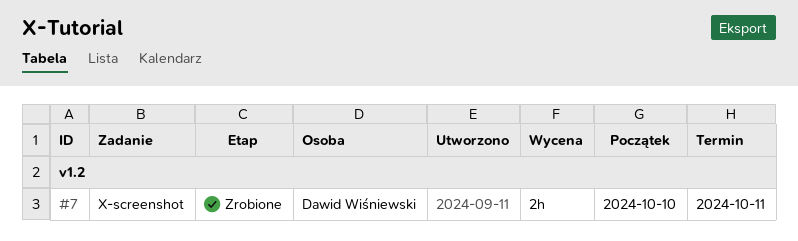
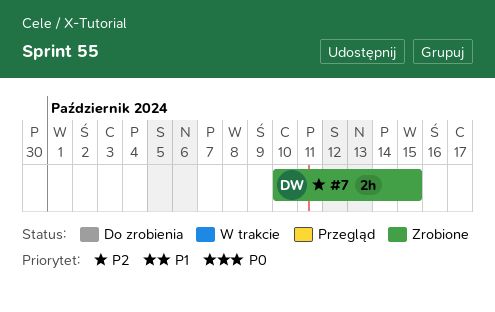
#7, due: Oct 11 -> Oct 15

